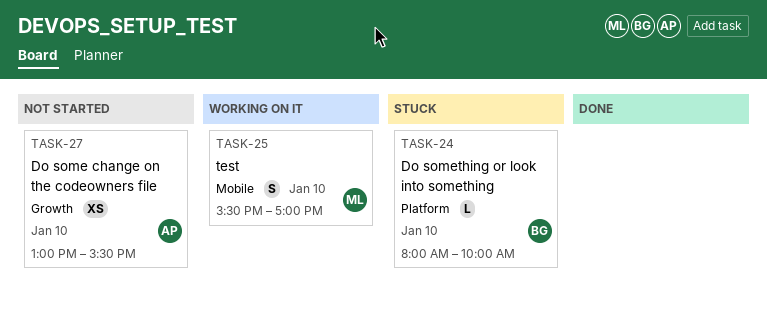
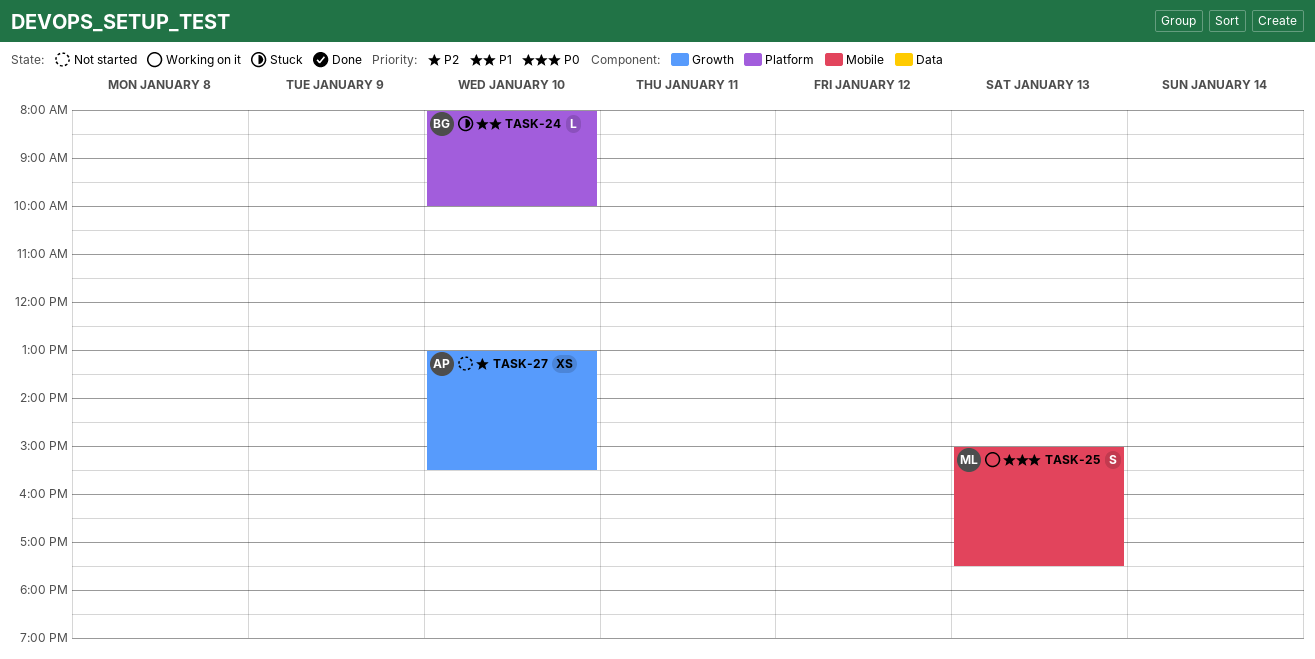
TASK-25, day: Jan 10 -> Jan 13
TASK-25, begins: 15:30 -> 15:00
TASK-25, ends: 17:00 -> 17:30

